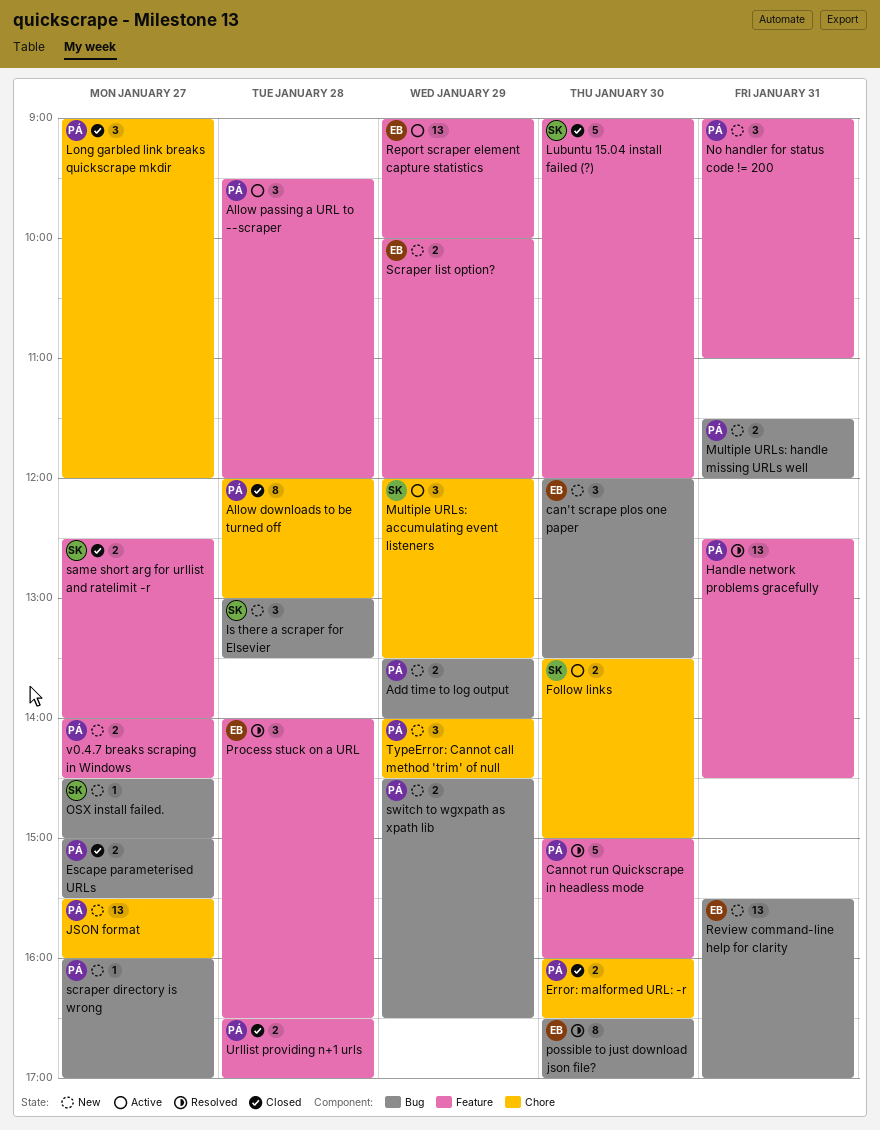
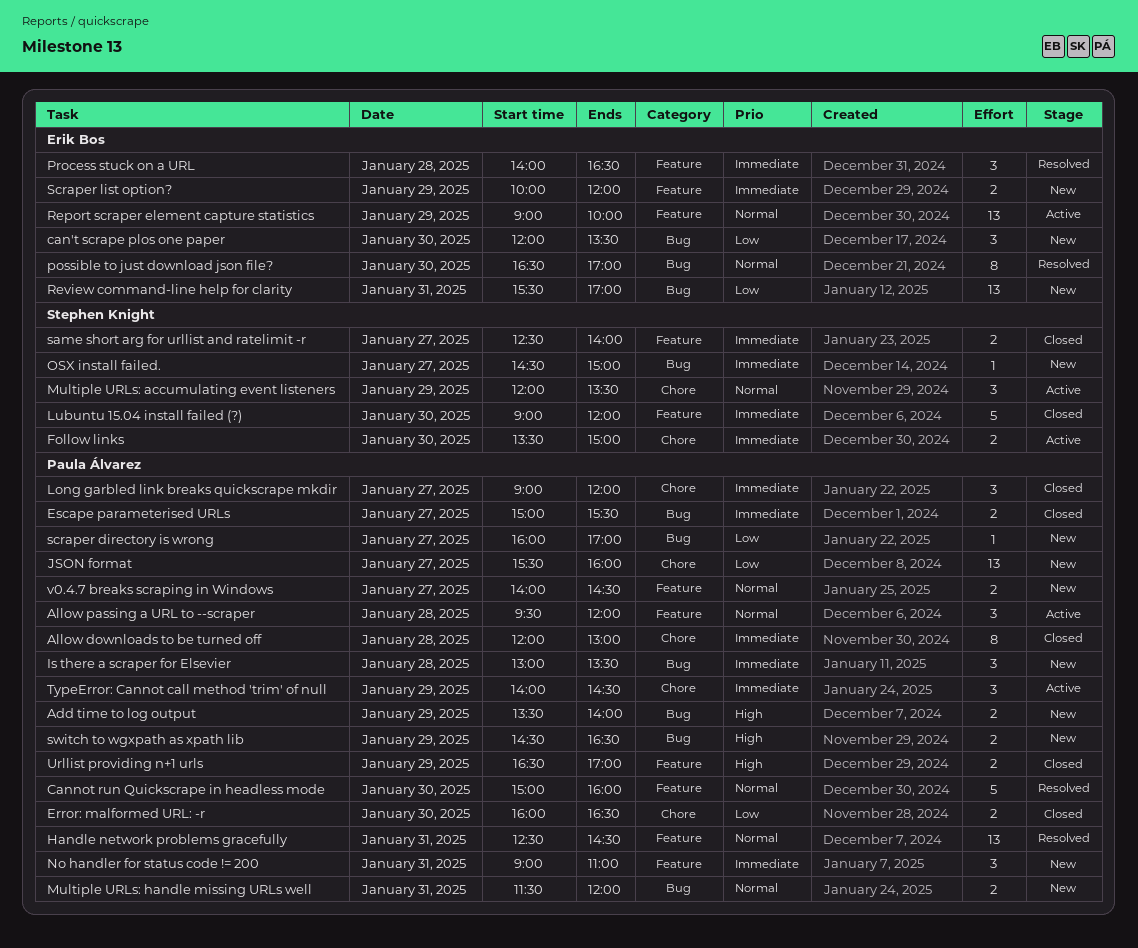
Is there a scraper for Elsevier, owner: Stephen Knight -> Paula Álvarez
TypeError: Cannot call method 'trim' of null, status: New -> Active
Urllist providing n+1 urls, day: Jan 28 -> Jan 29

